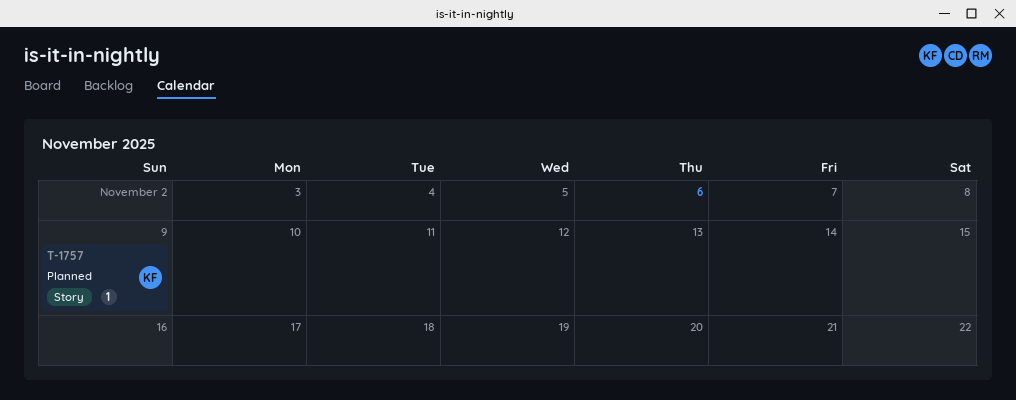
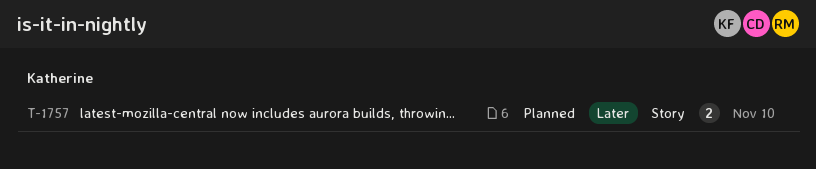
T-1757, estimate: 1 -> 2
T-1757, due: Nov 9 -> Nov 10

